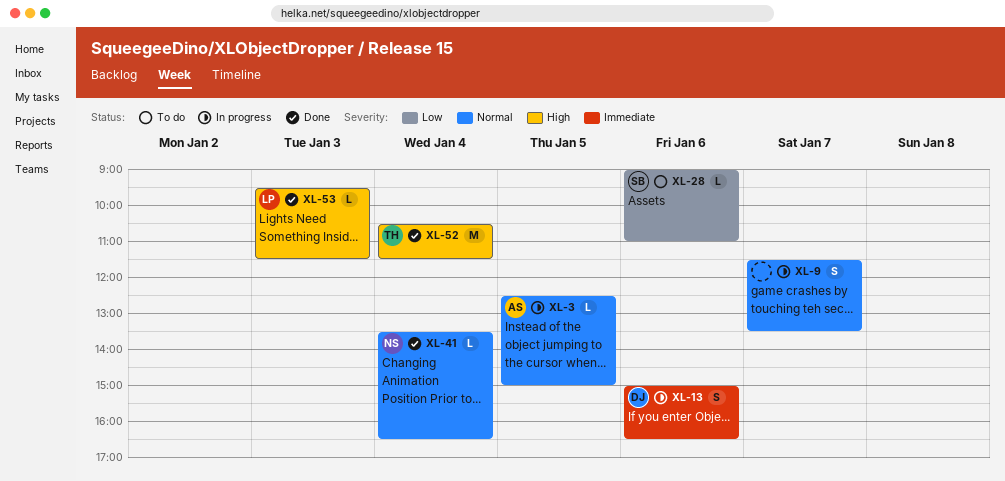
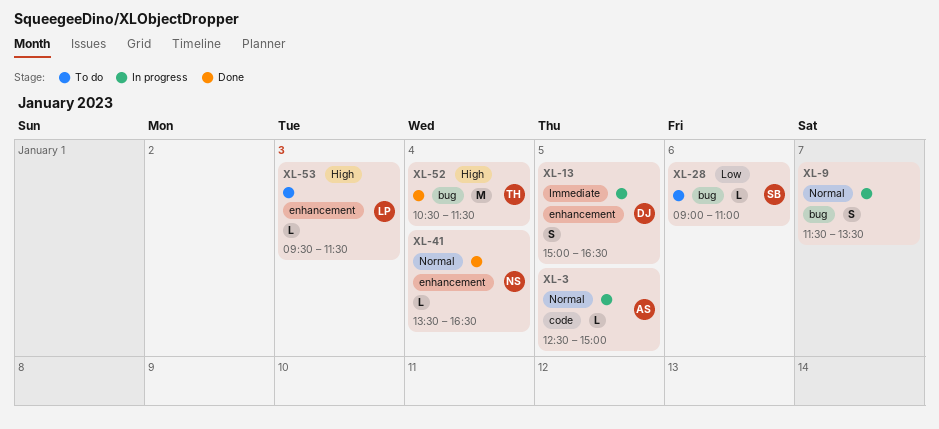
XL-13, day: Jan 6 -> Jan 5
XL-53, status: Done -> To do

